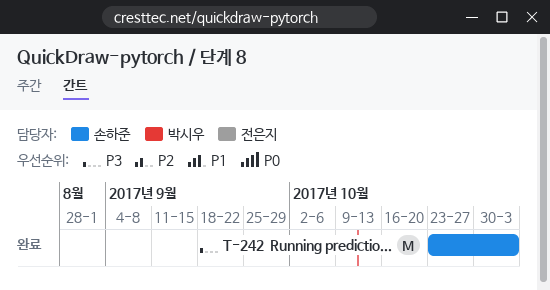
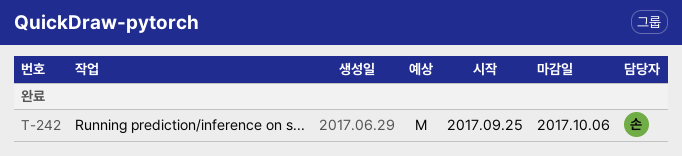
T-242, start: Oct 23 -> Sep 25
T-242, due: Nov 3 -> Oct 6

